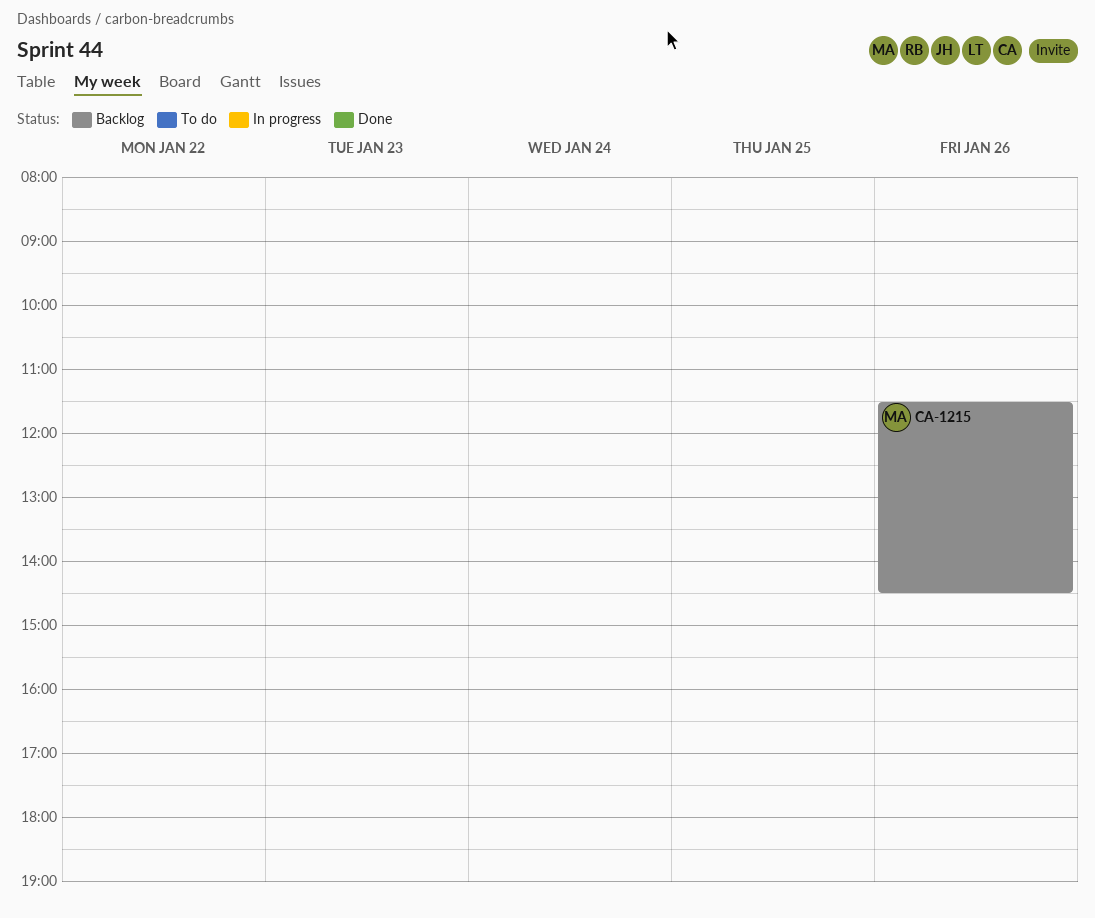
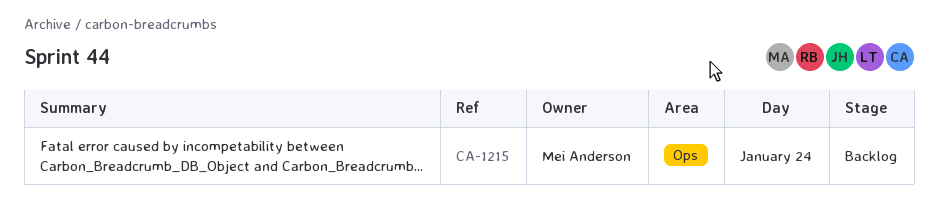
CA-1215, day: Jan 26 -> Jan 24

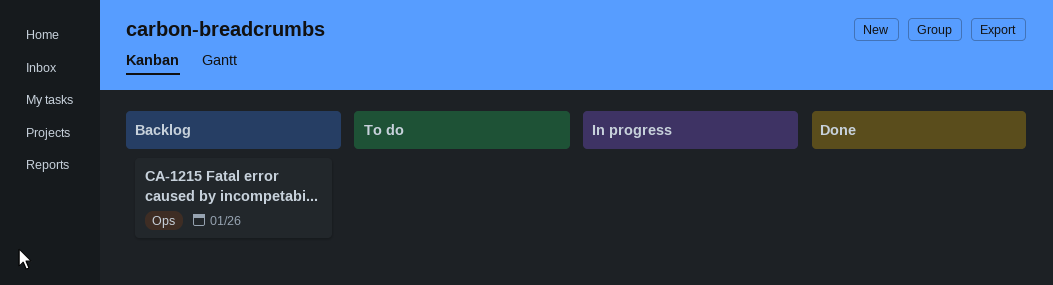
CA-1215, day: Jan 24 -> Jan 26

